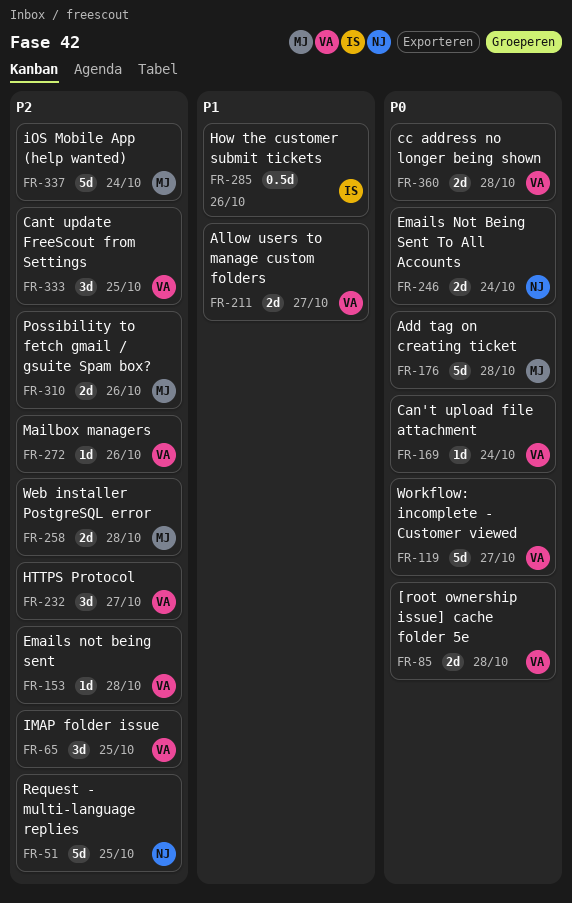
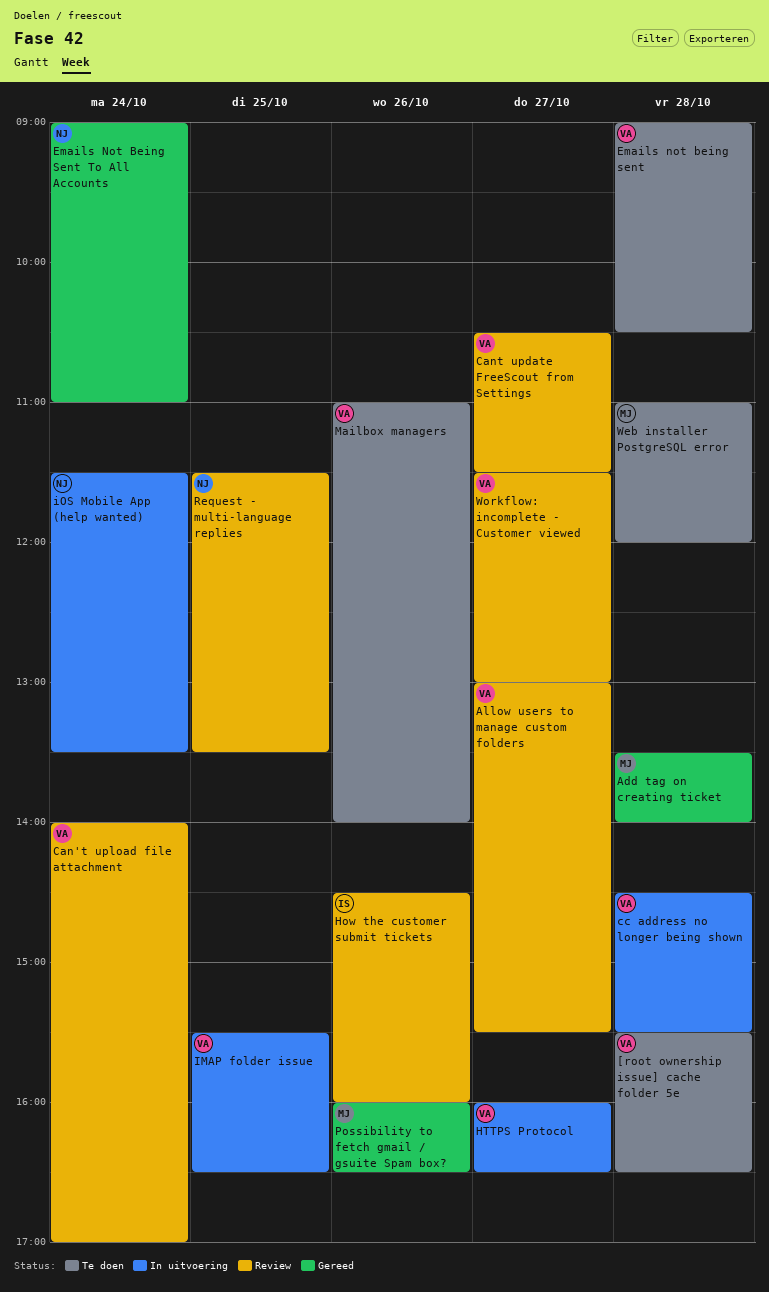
Cant update FreeScout from Settings, day: Oct 25 -> Oct 27
iOS Mobile App (help wanted), owner: MJ -> NJ

